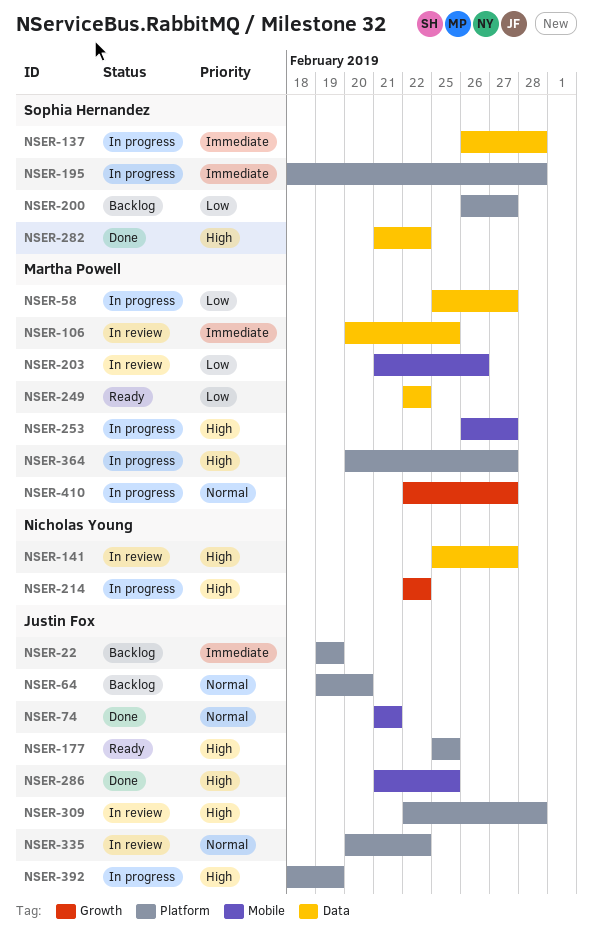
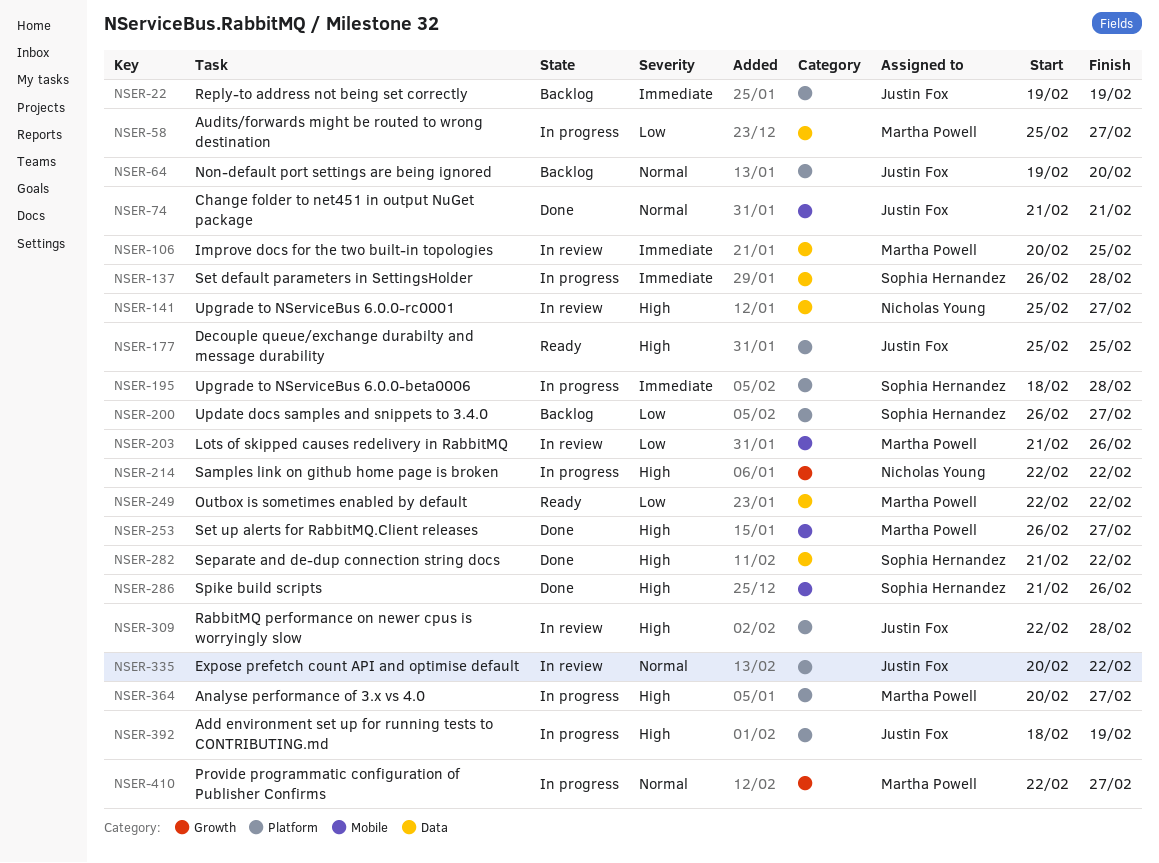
NSER-253, status: In progress -> Done
NSER-286, owner: Justin Fox -> Sophia Hernandez
NSER-286, due: Feb 25 -> Feb 26

